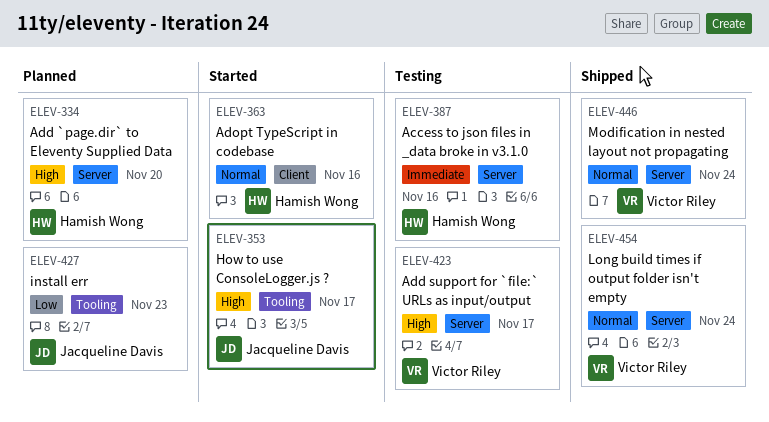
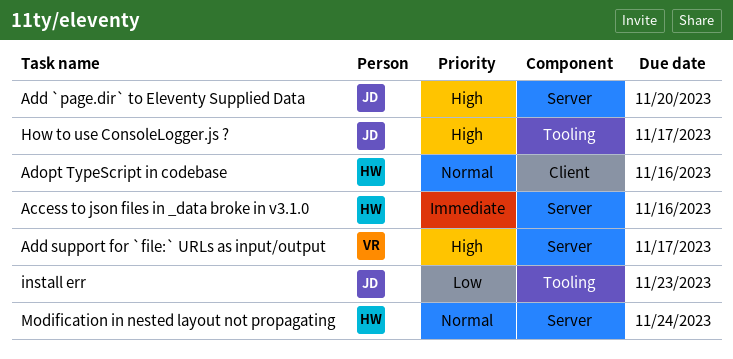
Add `page.dir` to Eleventy Supplied Data, owner: Hamish Wong -> Jacqueline Davis
Long build times if output folder isn't empty: present -> none
Modification in nested layout not propagating, owner: Victor Riley -> Hamish Wong

